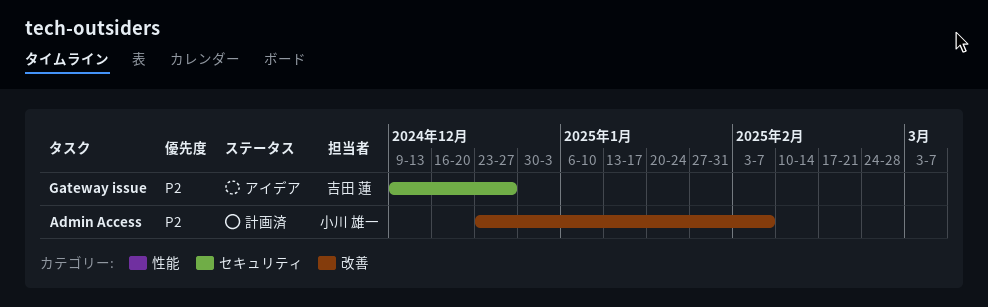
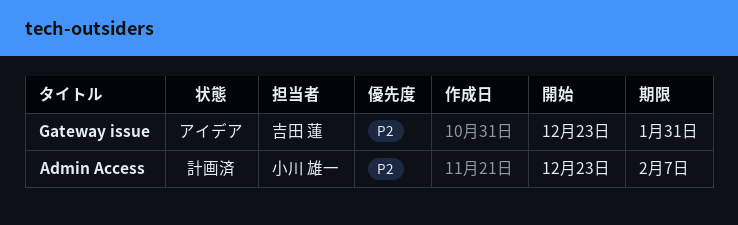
Gateway issue, start: Dec 9 -> Dec 23
Gateway issue, due: Dec 27 -> Jan 31

